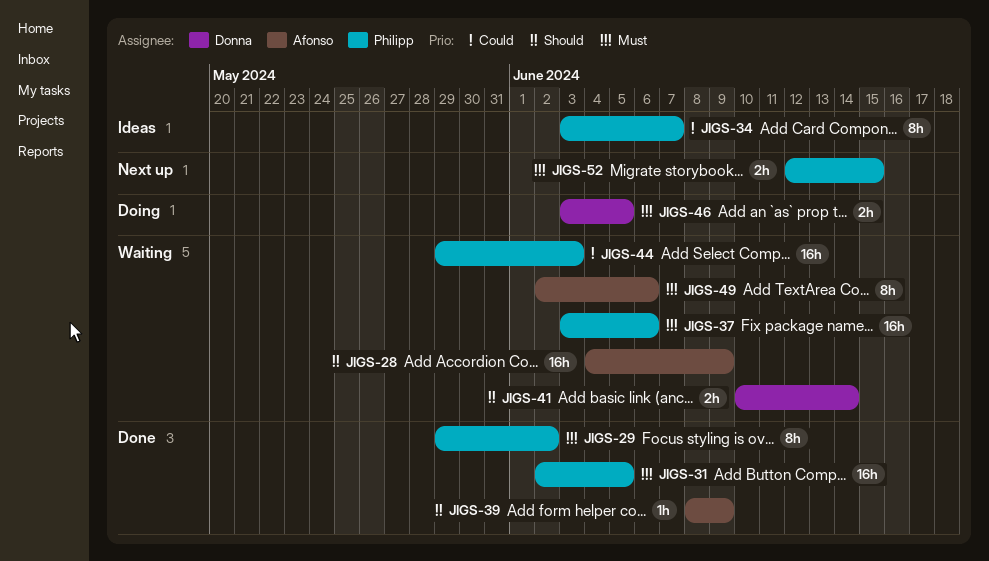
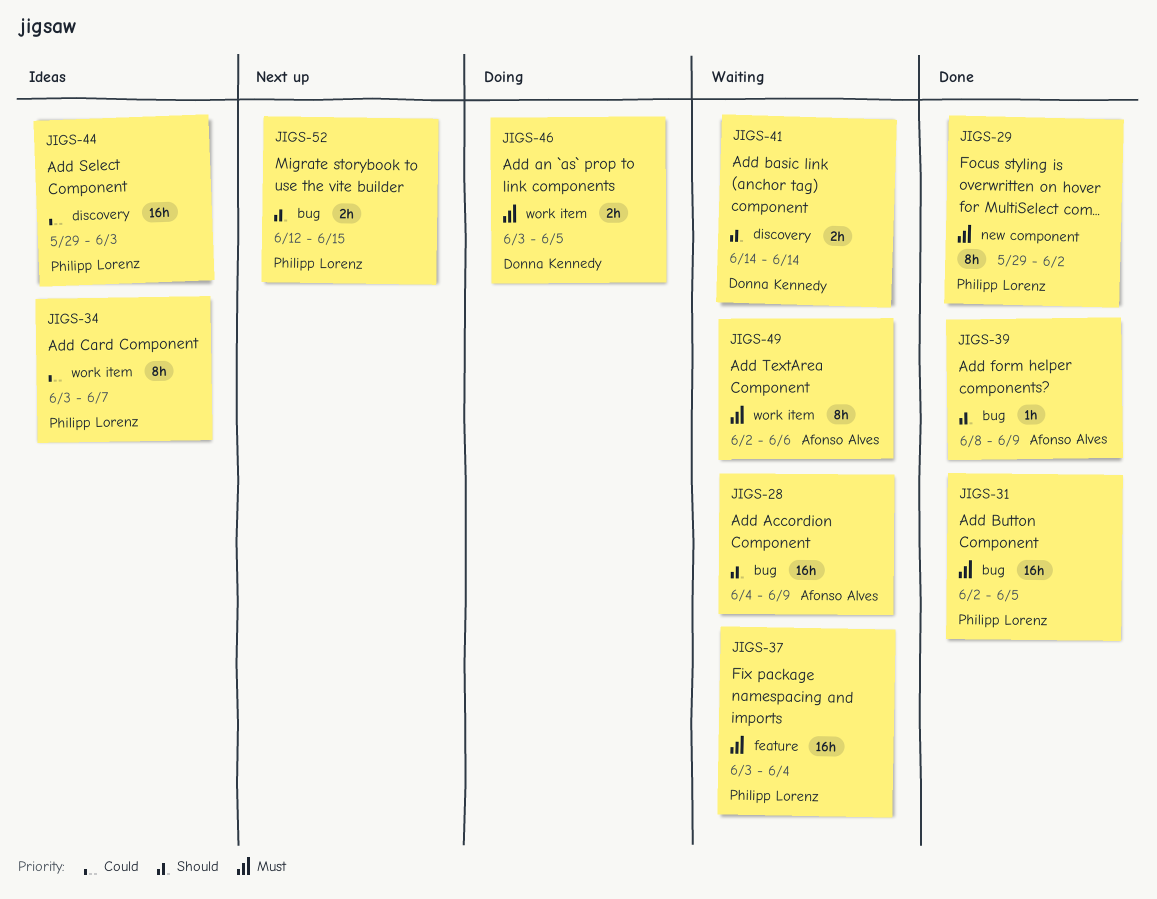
JIGS-37, due: Jun 6 -> Jun 4
JIGS-41, start: Jun 10 -> Jun 14
JIGS-44, status: Waiting -> Ideas
JIGS-52, priority: Must -> Should

